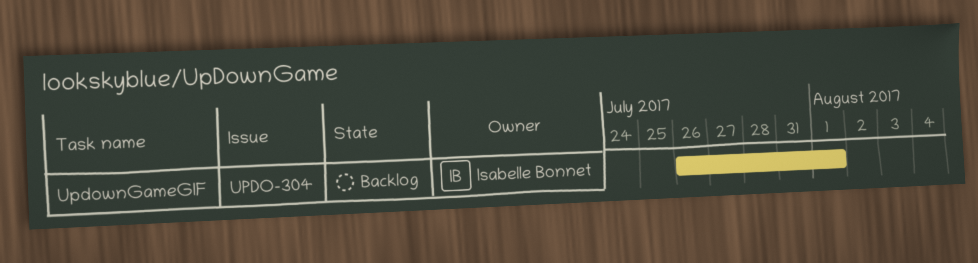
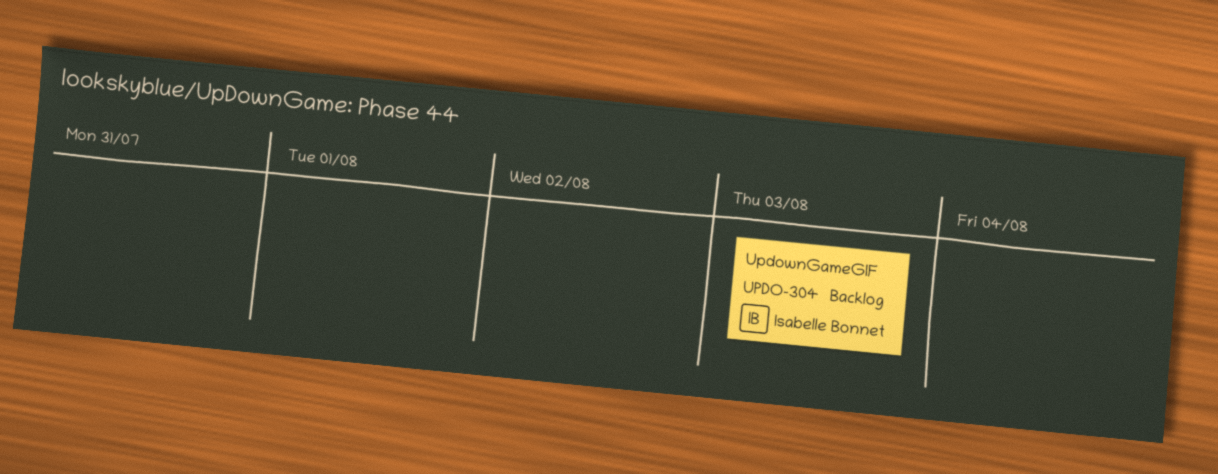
UPDO-304, due: Aug 1 -> Aug 3

